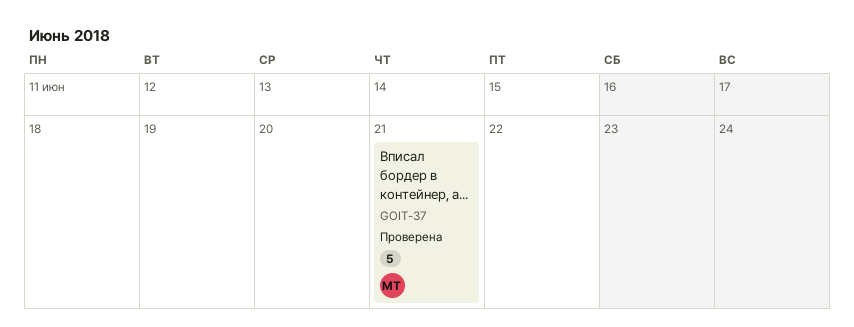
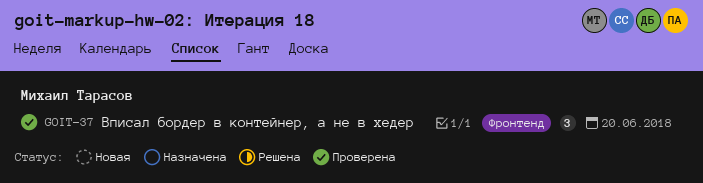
GOIT-37, estimate: 5 -> 3
GOIT-37, due: Jun 21 -> Jun 20

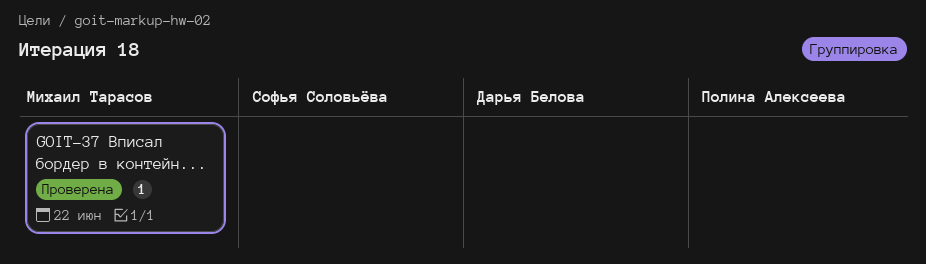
GOIT-37, estimate: 3 -> 1
GOIT-37, due: Jun 20 -> Jun 22

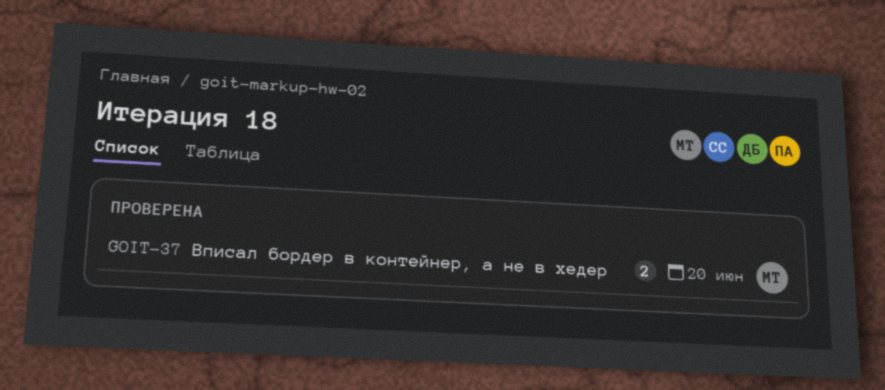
GOIT-37, estimate: 1 -> 2
GOIT-37, due: Jun 22 -> Jun 20

